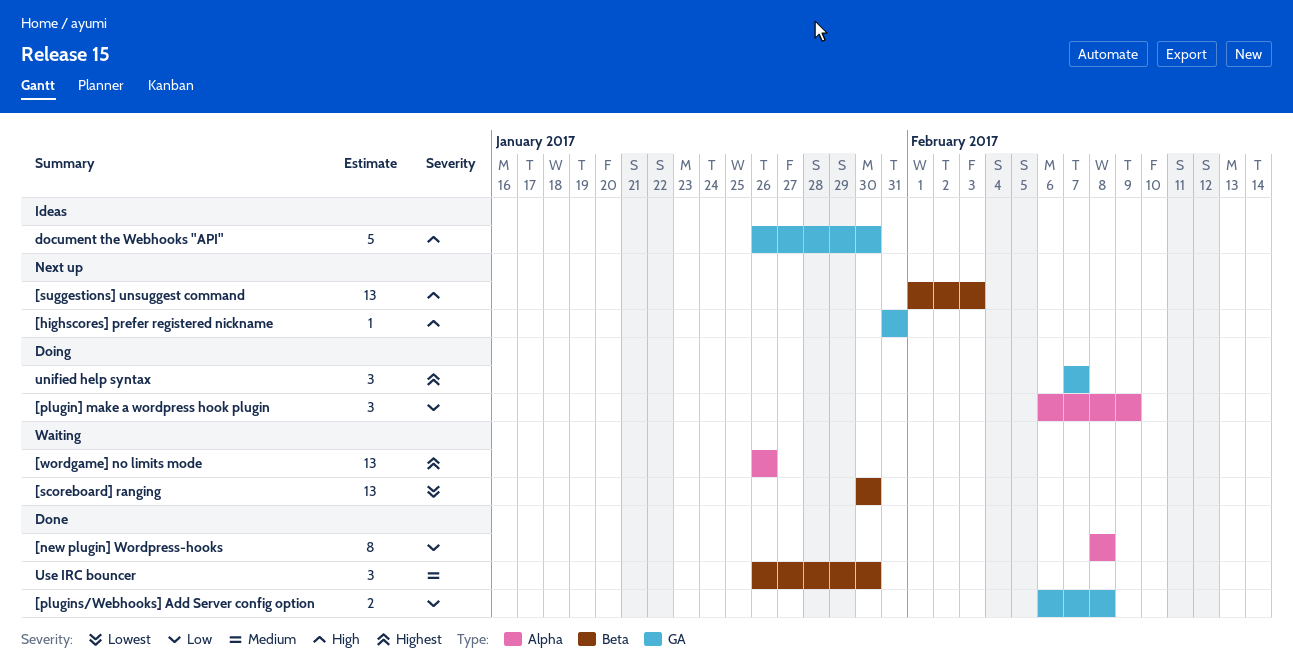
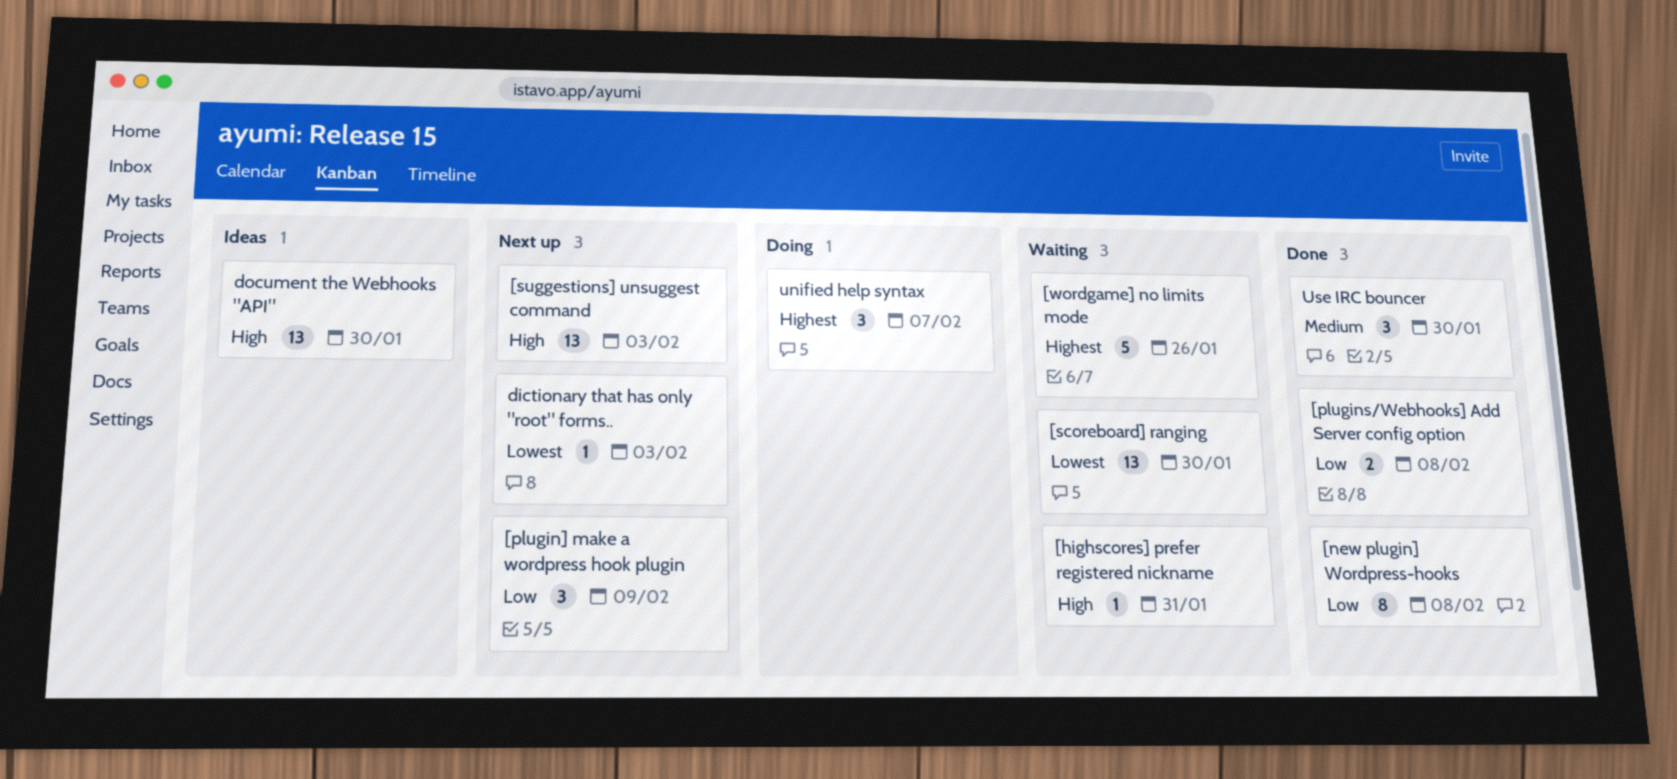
[highscores] prefer registered nickname, status: Next up -> Waiting
[plugin] make a wordpress hook plugin, status: Doing -> Next up
[wordgame] no limits mode, estimate: 13 -> 5
dictionary that has only "root" forms..: none -> present
document the Webhooks "API", estimate: 5 -> 13

